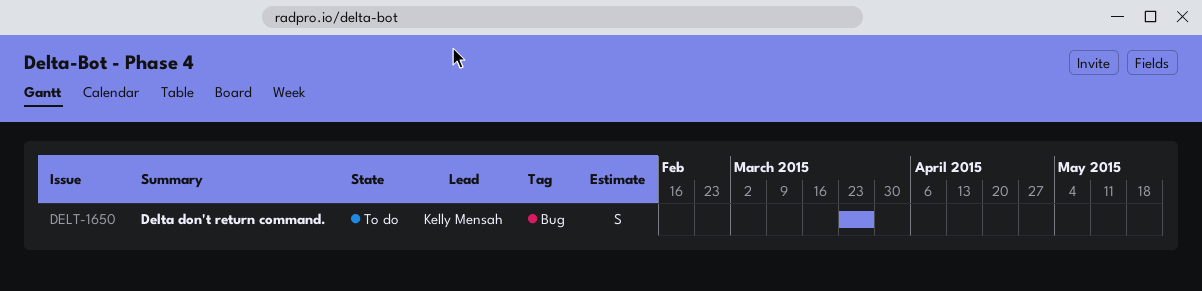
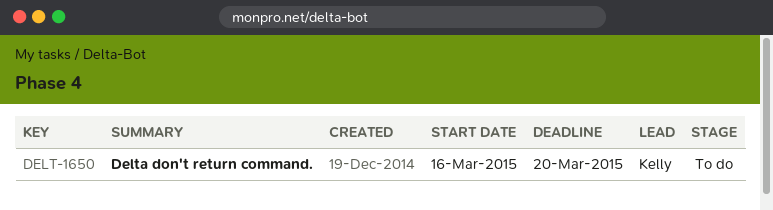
DELT-1650, start: Mar 23 -> Mar 16
DELT-1650, due: Mar 27 -> Mar 20

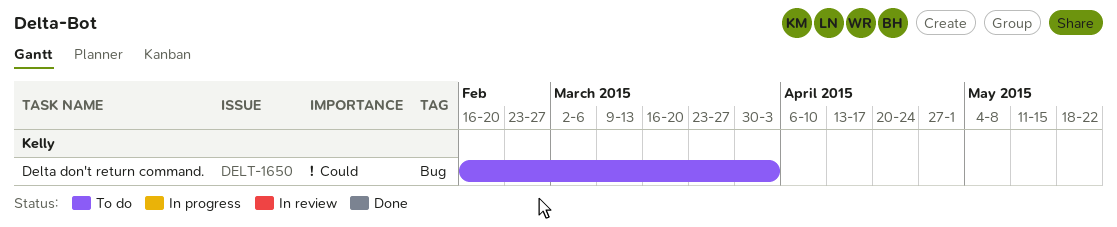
DELT-1650, start: Mar 16 -> Feb 16
DELT-1650, due: Mar 20 -> Apr 3

